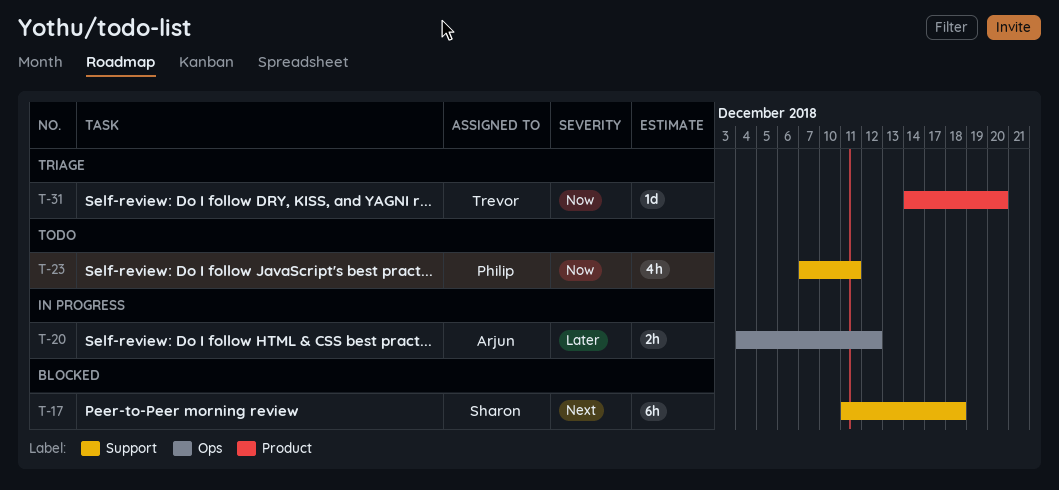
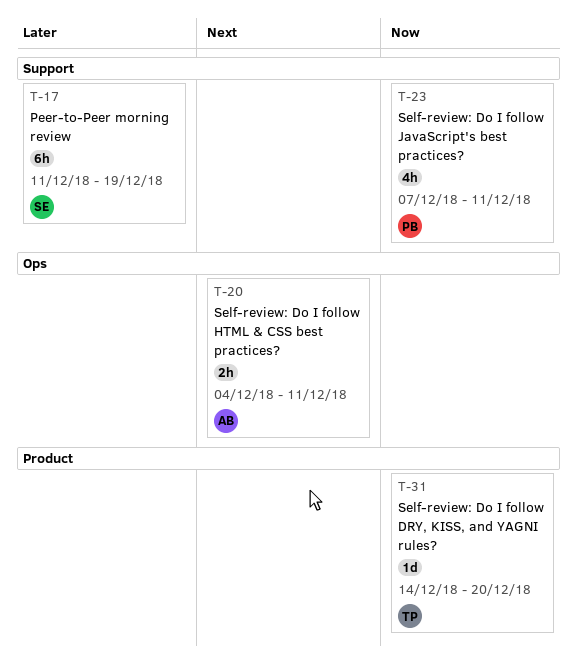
T-17, priority: Next -> Later
T-17, due: Dec 18 -> Dec 19
T-20, priority: Later -> Next
T-20, due: Dec 12 -> Dec 11

